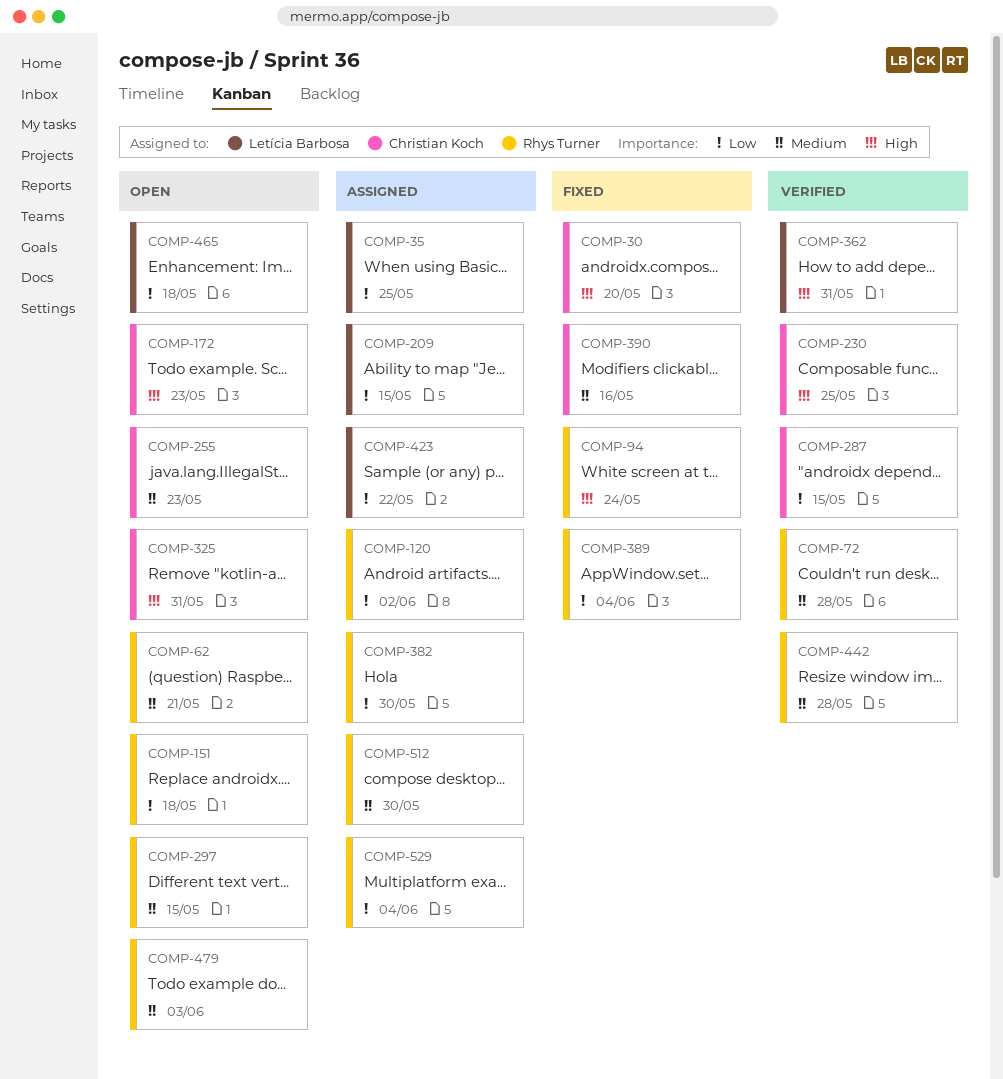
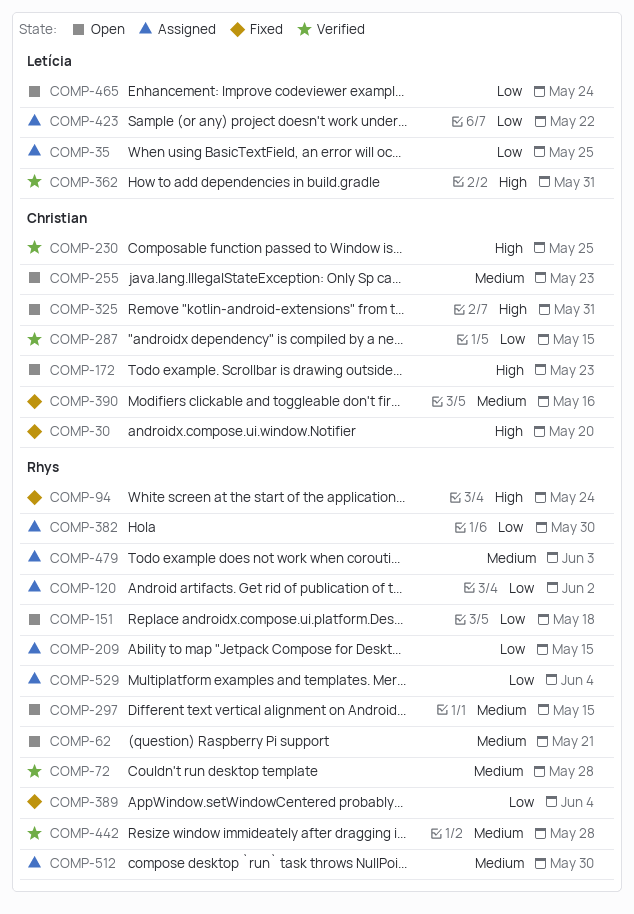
COMP-209, owner: Letícia Barbosa -> Rhys Turner
COMP-465, due: May 18 -> May 24
COMP-479, status: Open -> Assigned

